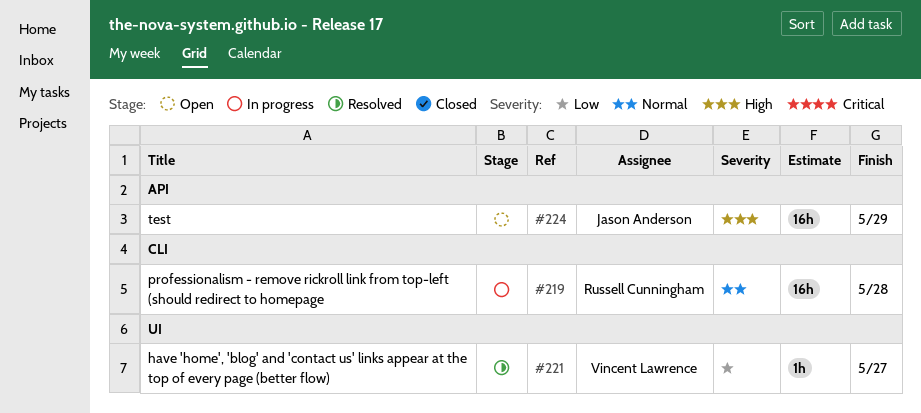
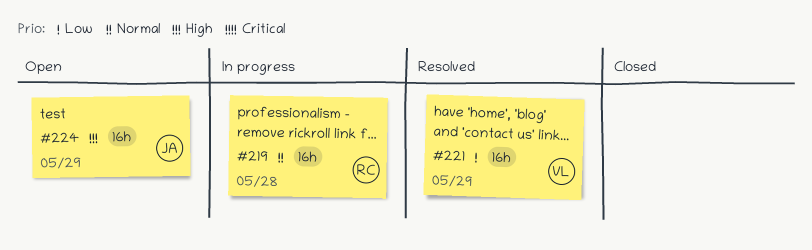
#221, estimate: 1h -> 16h
#221, due: May 27 -> May 29

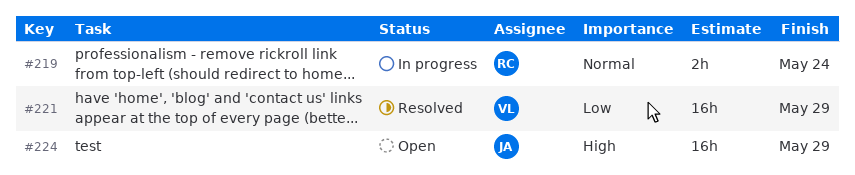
#219, estimate: 16h -> 2h
#219, due: May 28 -> May 24

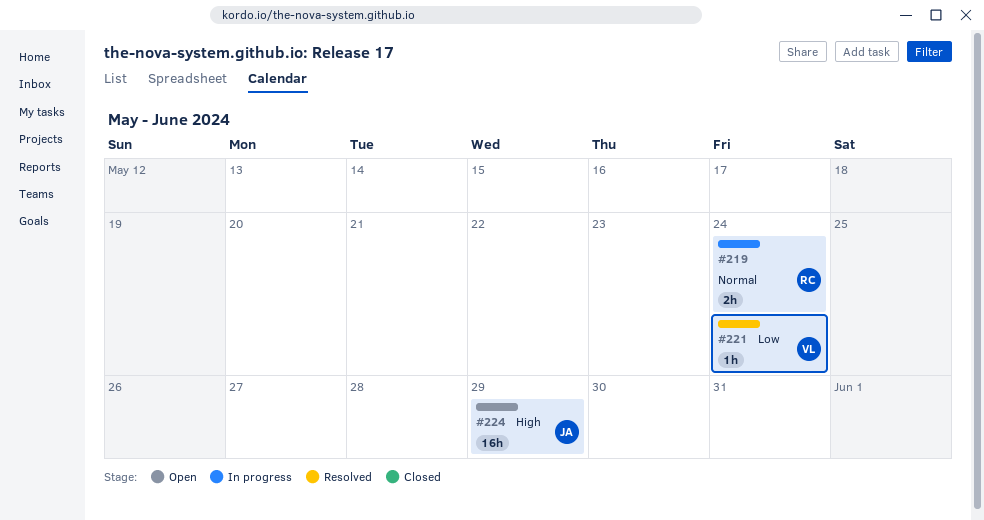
#221, estimate: 16h -> 1h
#221, due: May 29 -> May 24

